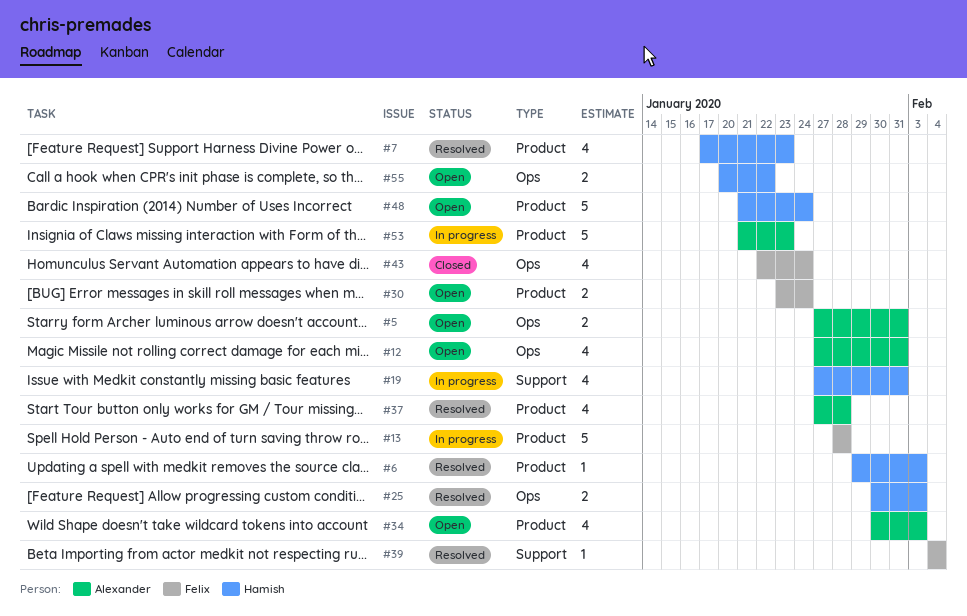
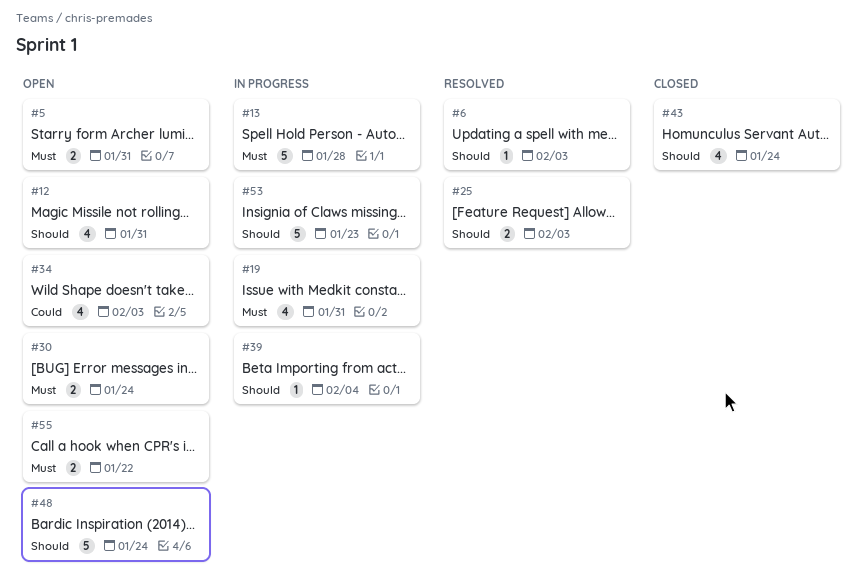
#7: present -> none
#37: present -> none
#39, status: Resolved -> In progress

